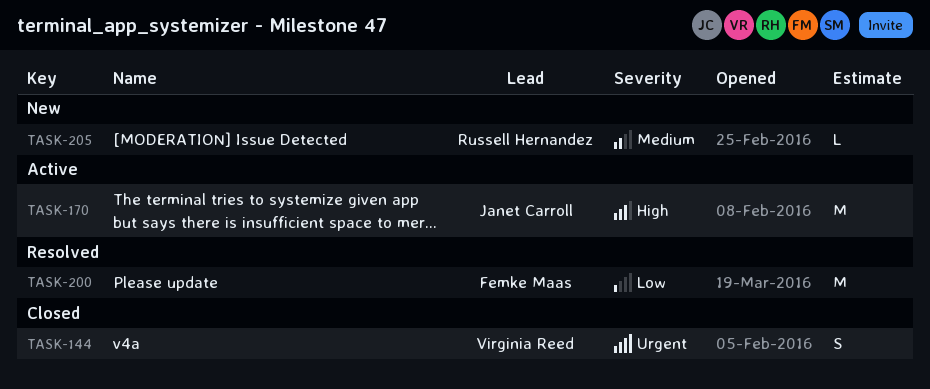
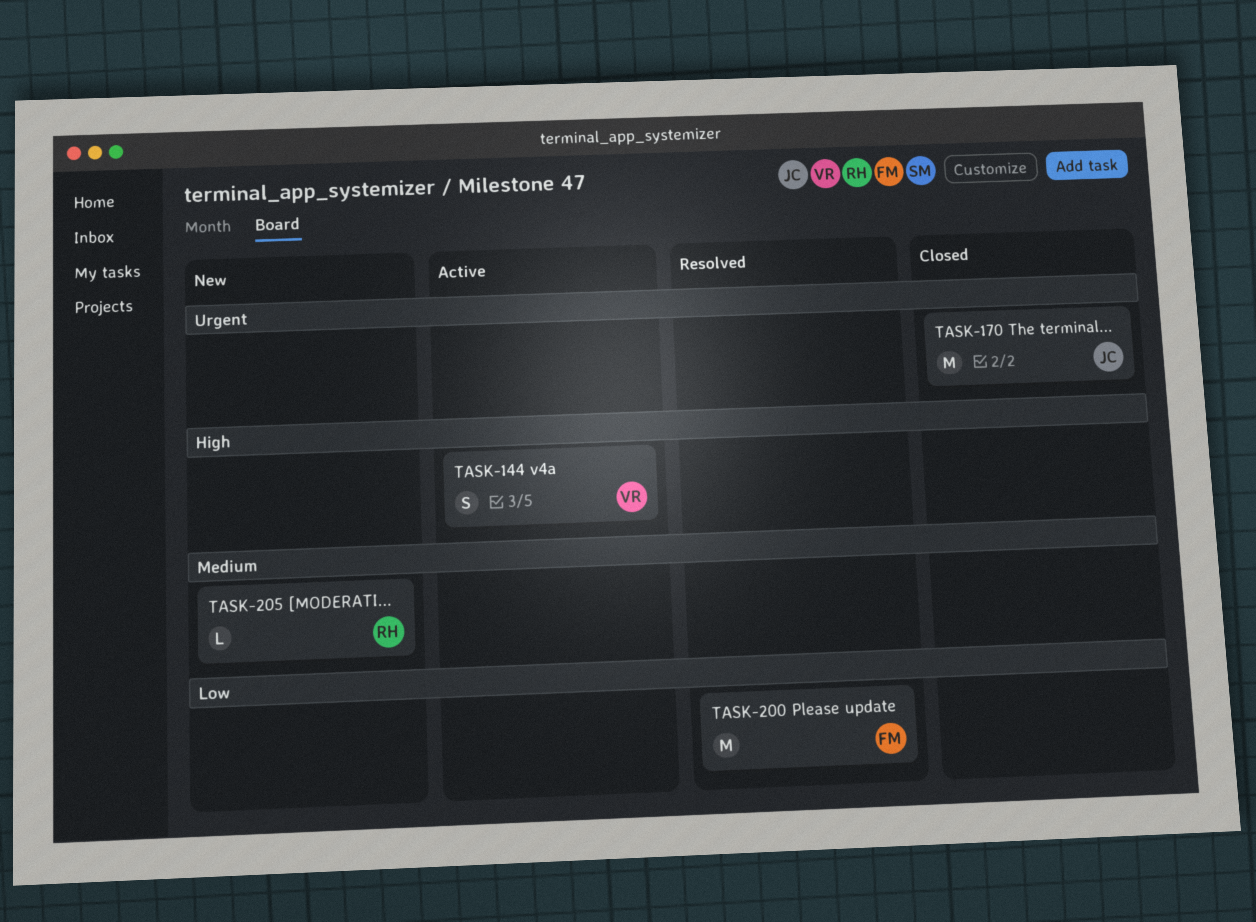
TASK-144, status: Closed -> Active
TASK-144, priority: Urgent -> High
TASK-170, status: Active -> Closed
TASK-170, priority: High -> Urgent

